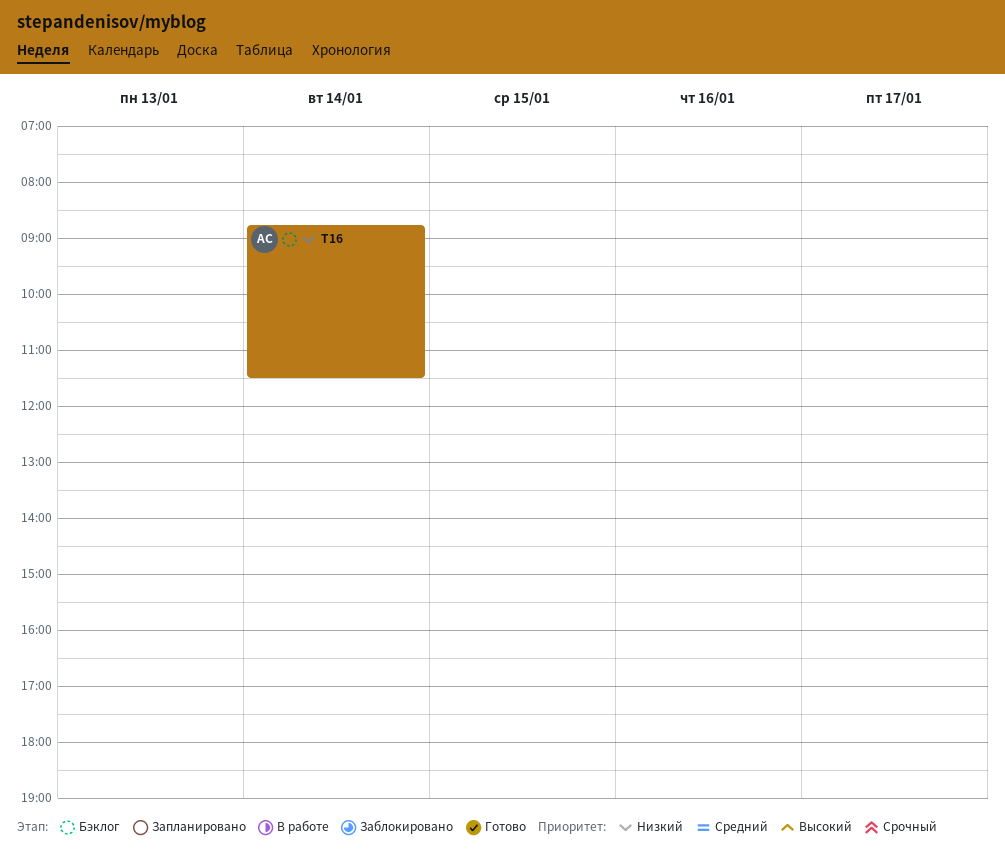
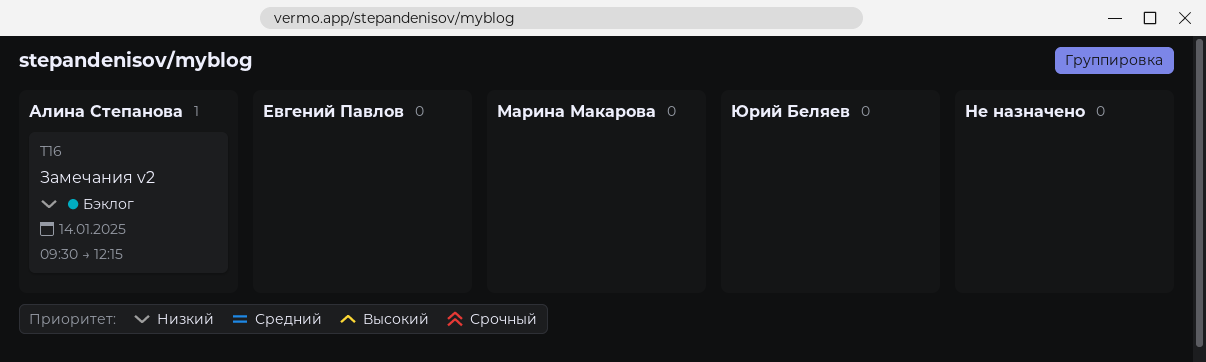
T16, begins: 08:45 -> 09:30
T16, ends: 11:30 -> 12:15

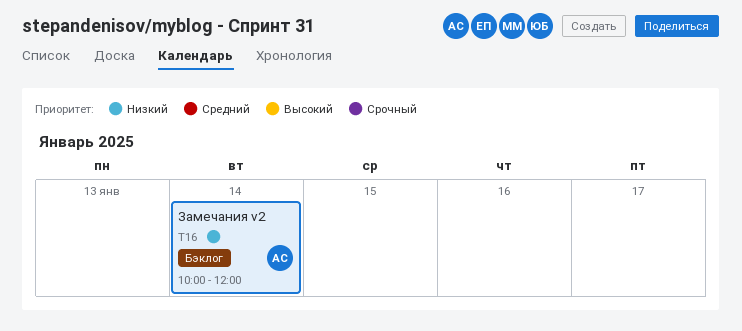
T16, begins: 09:30 -> 10:00
T16, ends: 12:15 -> 12:00

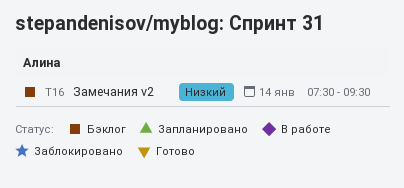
T16, begins: 10:00 -> 07:30
T16, ends: 12:00 -> 09:30

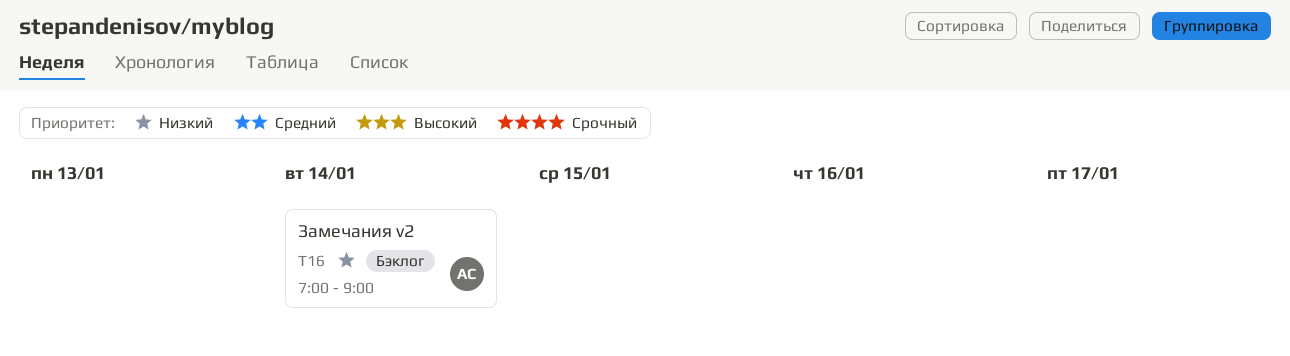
T16, begins: 07:30 -> 07:00
T16, ends: 09:30 -> 09:00

